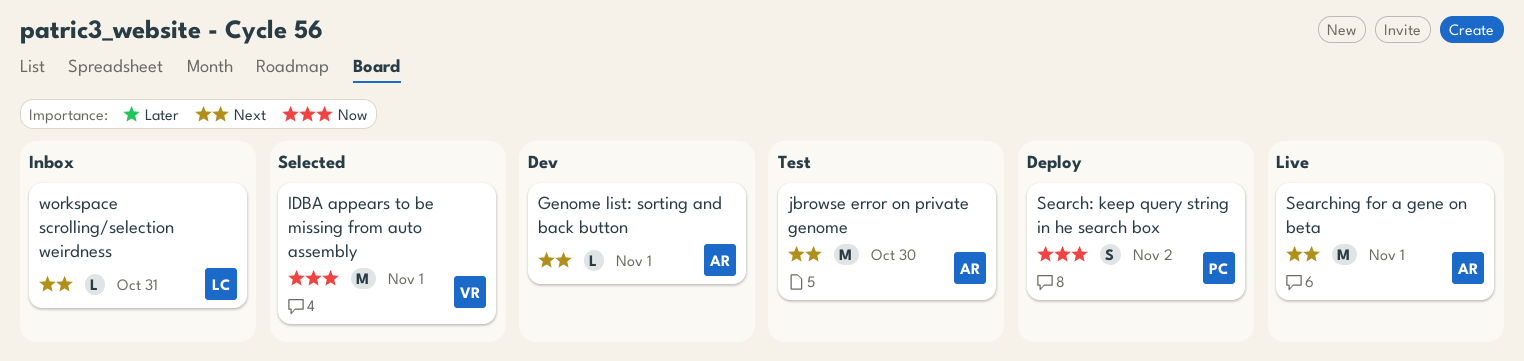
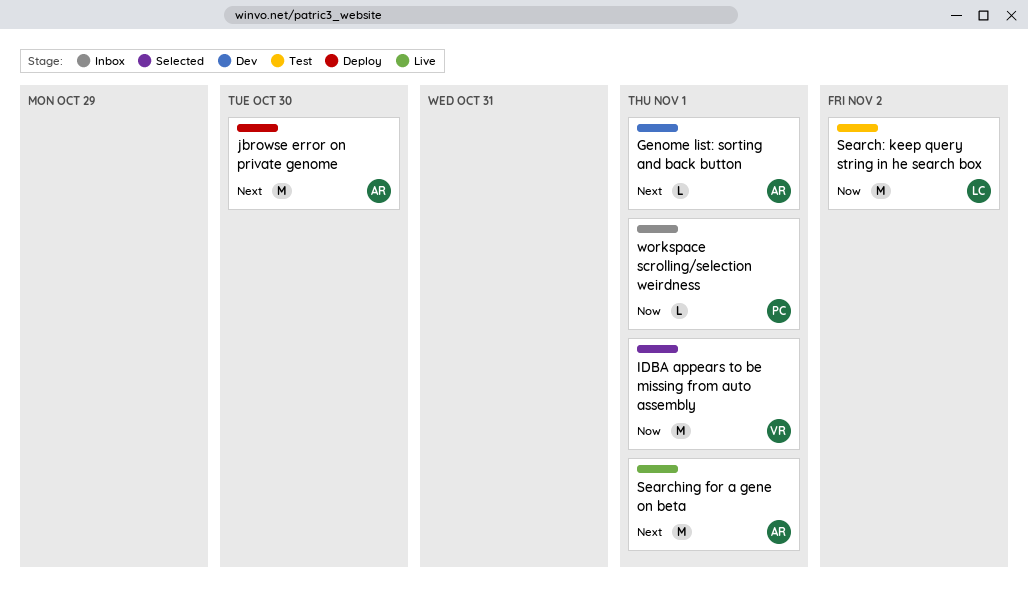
jbrowse error on private genome, status: Test -> Deploy
Search: keep query string in he search box, status: Deploy -> Test
Search: keep query string in he search box, owner: PC -> LC
Search: keep query string in he search box, estimate: S -> M
workspace scrolling/selection weirdness, owner: LC -> PC
workspace scrolling/selection weirdness, priority: Next -> Now
workspace scrolling/selection weirdness, due: Oct 31 -> Nov 1

